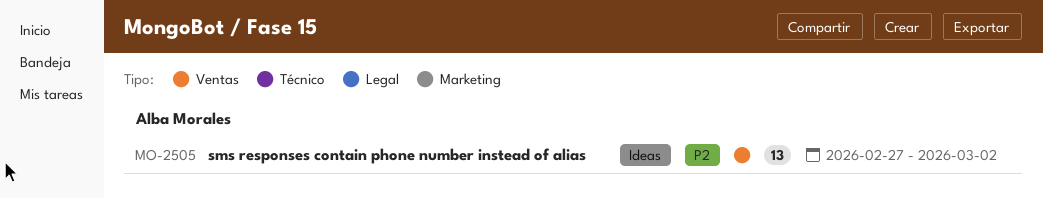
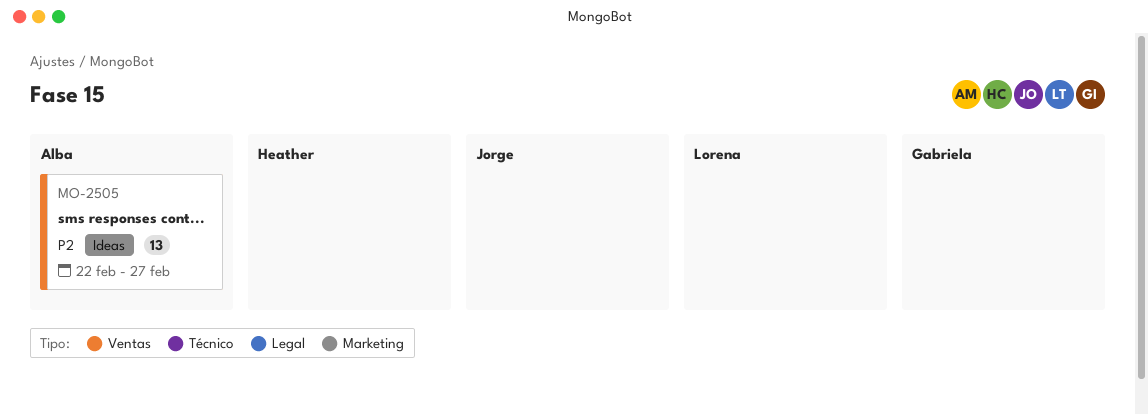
MO-2505, start: Feb 27 -> Feb 22
MO-2505, due: Mar 2 -> Feb 27

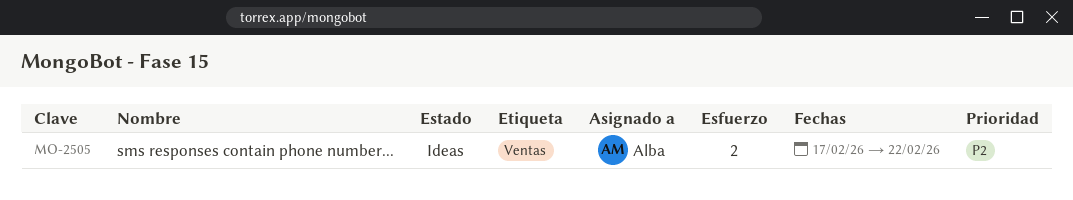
MO-2505, estimate: 13 -> 2
MO-2505, start: Feb 22 -> Feb 17
MO-2505, due: Feb 27 -> Feb 22

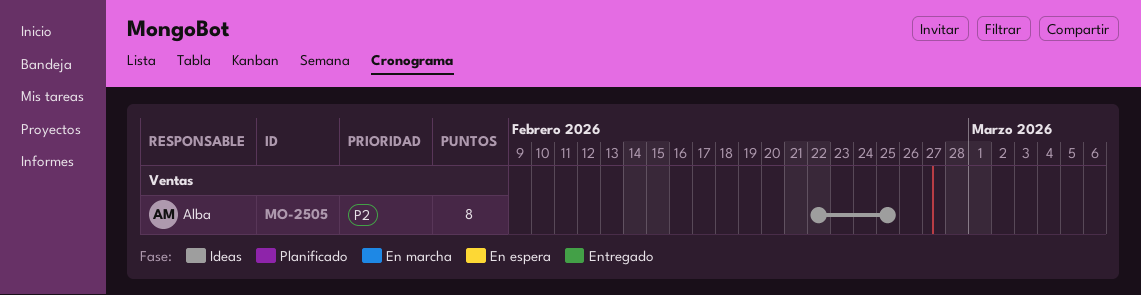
MO-2505, estimate: 2 -> 8
MO-2505, start: Feb 17 -> Feb 22
MO-2505, due: Feb 22 -> Feb 25

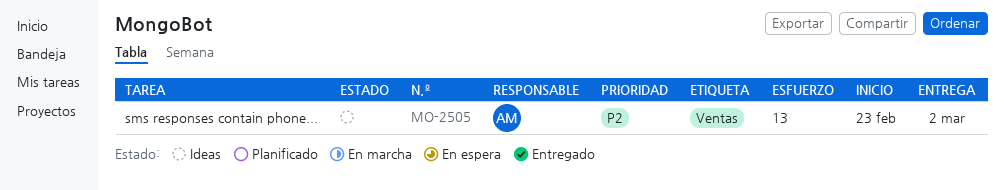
MO-2505, estimate: 8 -> 13
MO-2505, start: Feb 22 -> Feb 23
MO-2505, due: Feb 25 -> Mar 2

